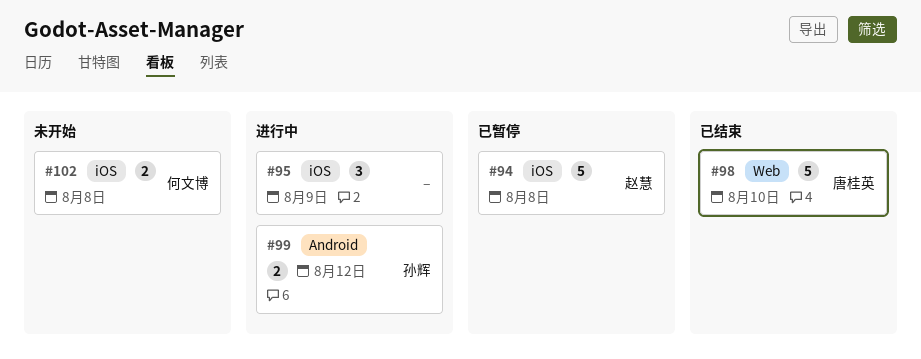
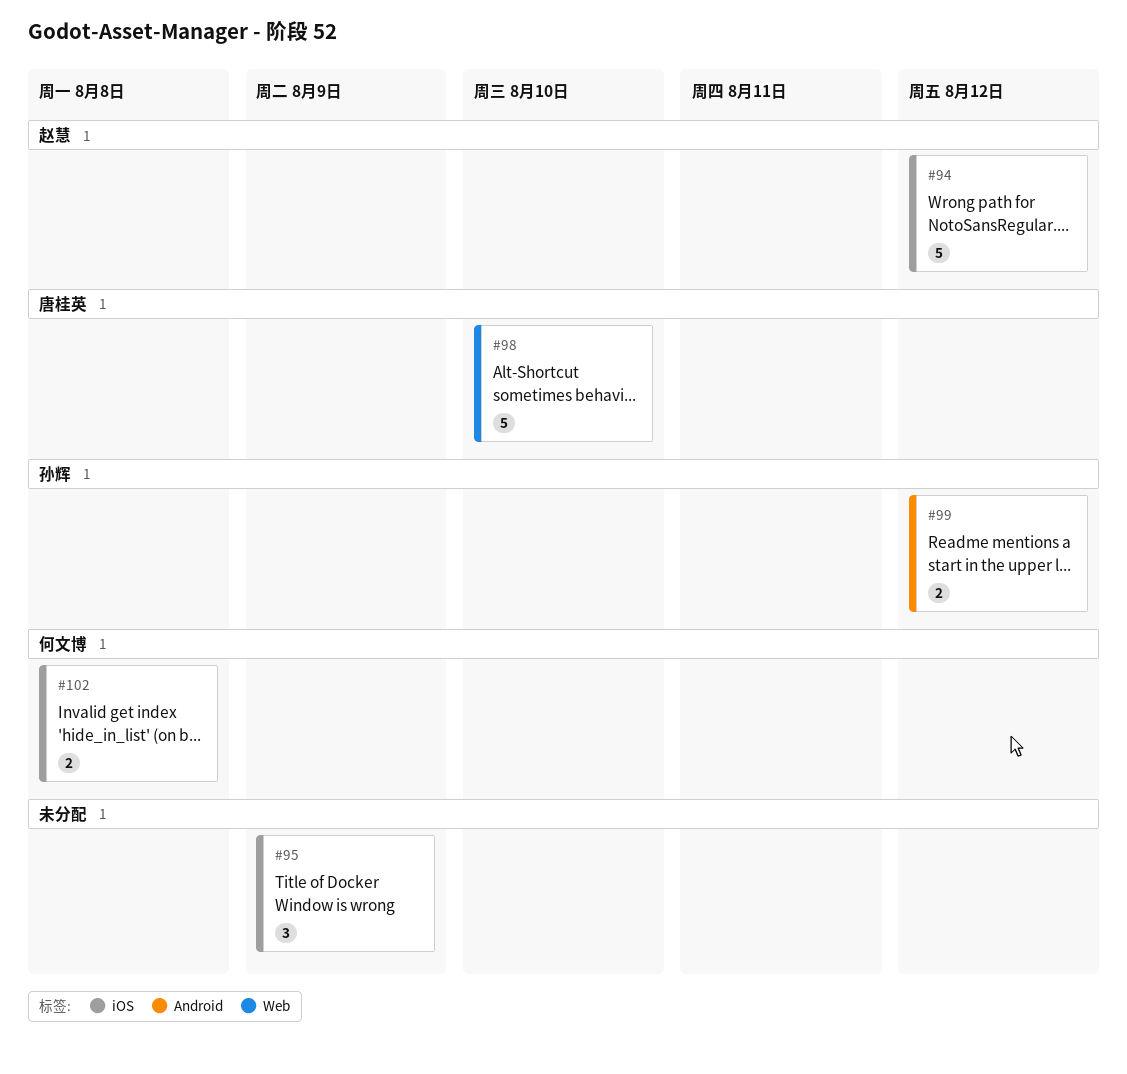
#94, due: Aug 8 -> Aug 12

